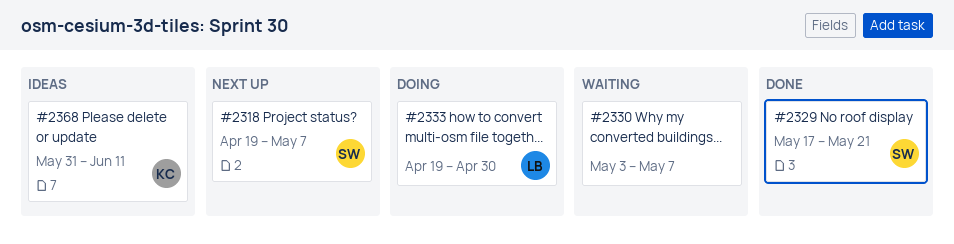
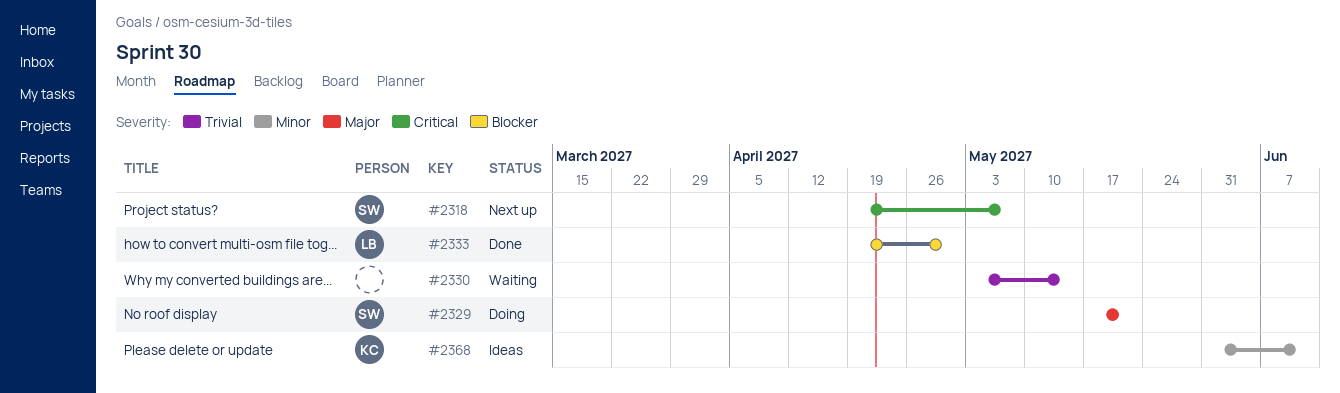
#2329, status: Done -> Doing
#2330, due: May 7 -> May 14
#2333, status: Doing -> Done

